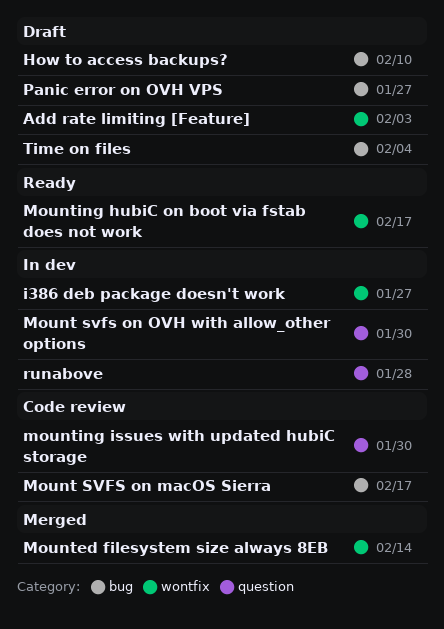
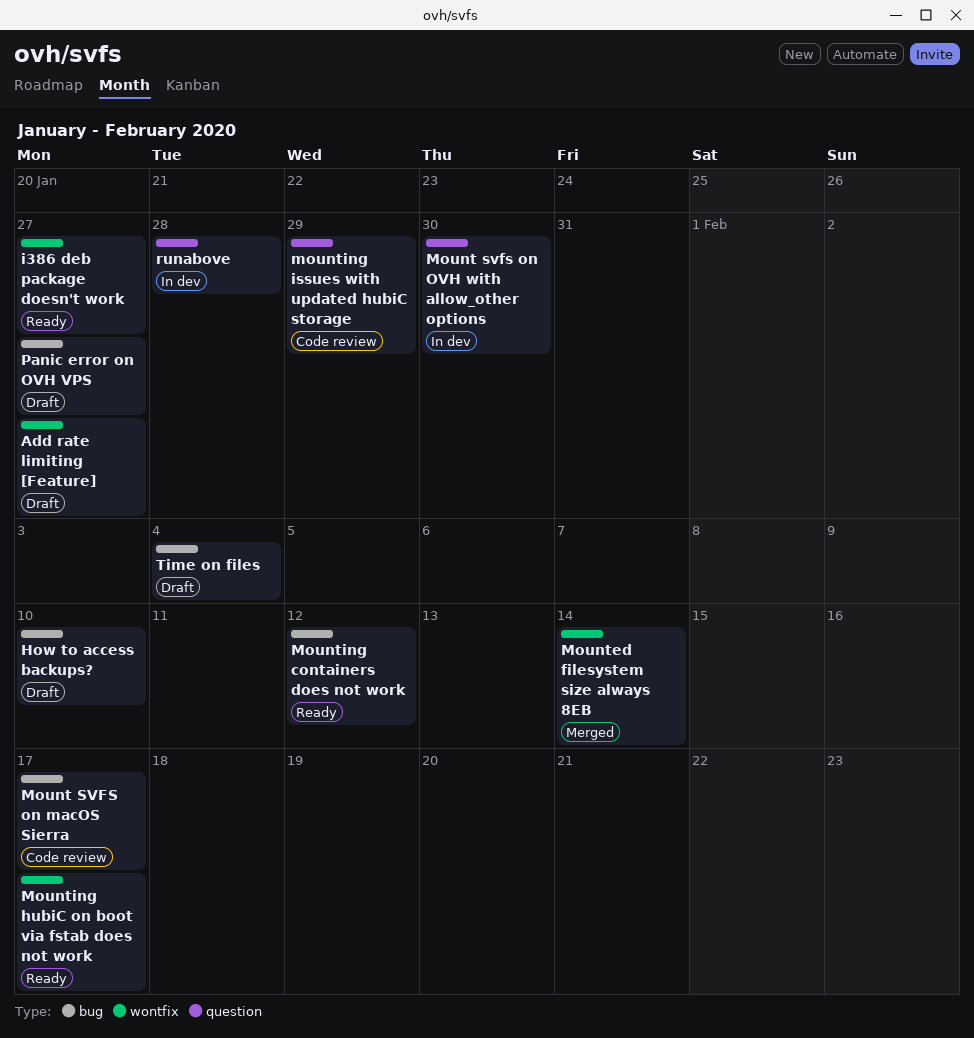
Add rate limiting [Feature], due: Feb 3 -> Jan 27
i386 deb package doesn't work, status: In dev -> Ready
Mounting containers does not work: none -> present
mounting issues with updated hubiC storage, due: Jan 30 -> Jan 29

